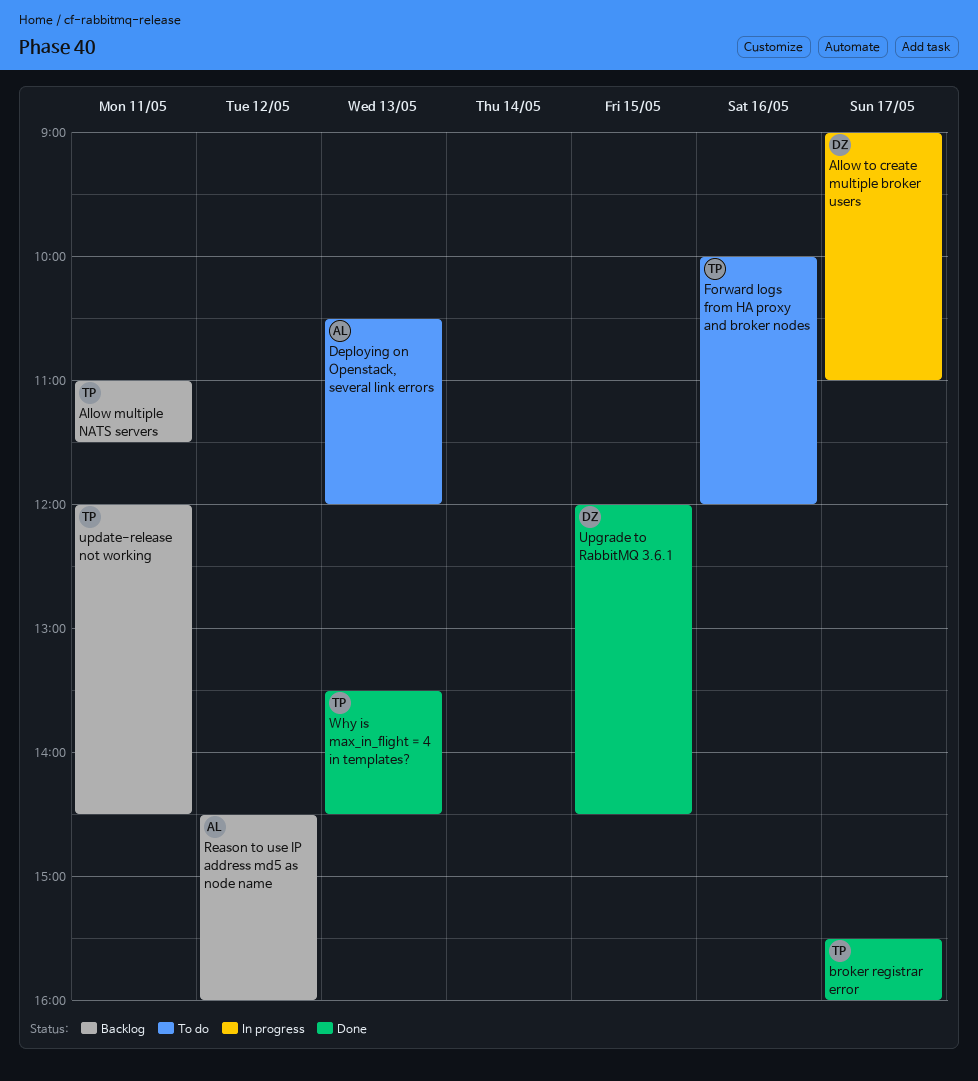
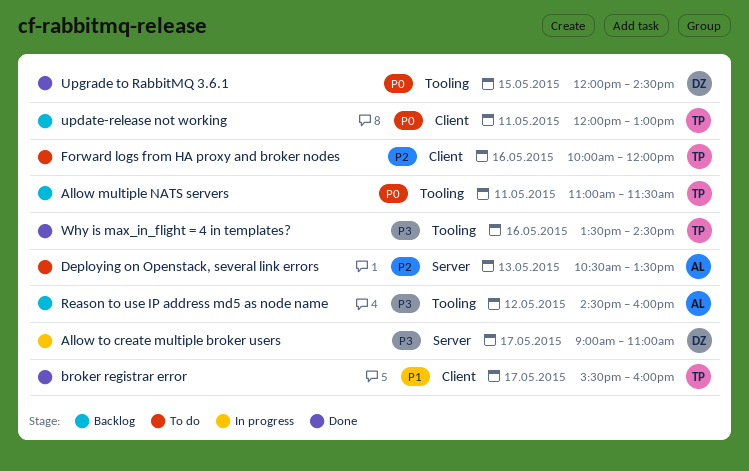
Deploying on Openstack, several link errors, ends: 12:00 -> 13:30
update-release not working, ends: 14:30 -> 13:00
Why is max_in_flight = 4 in templates?, day: May 13 -> May 16

